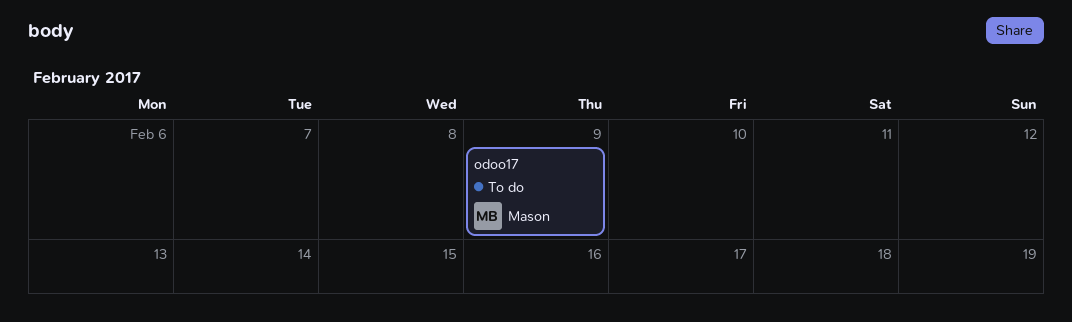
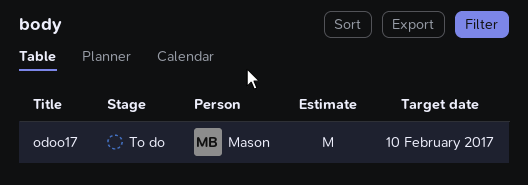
odoo17, due: Feb 9 -> Feb 10

